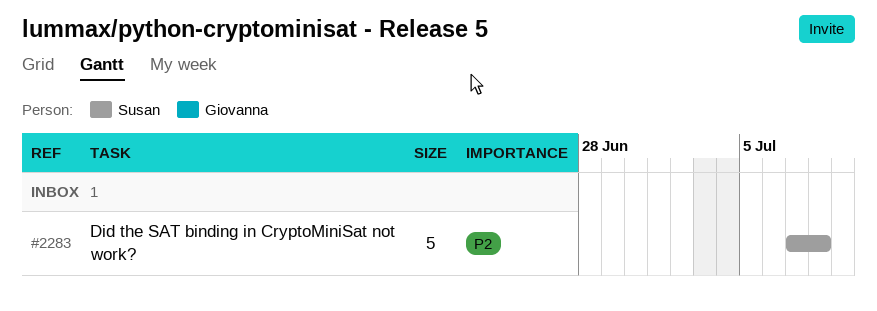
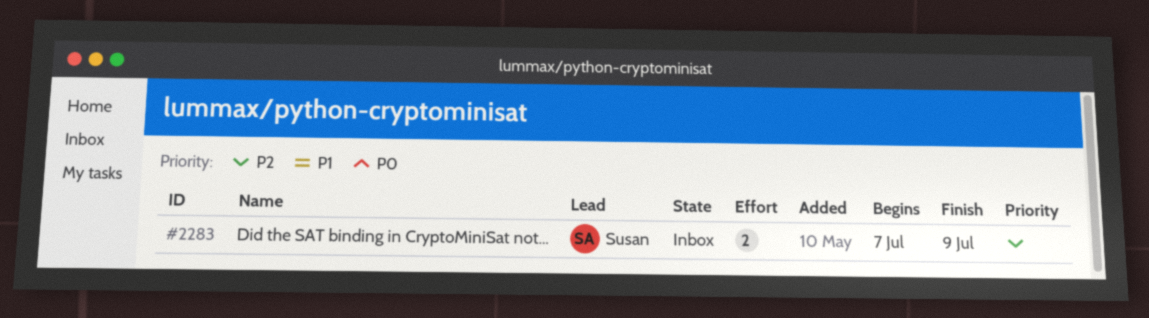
#2283, estimate: 5 -> 2
#2283, due: Jul 8 -> Jul 9

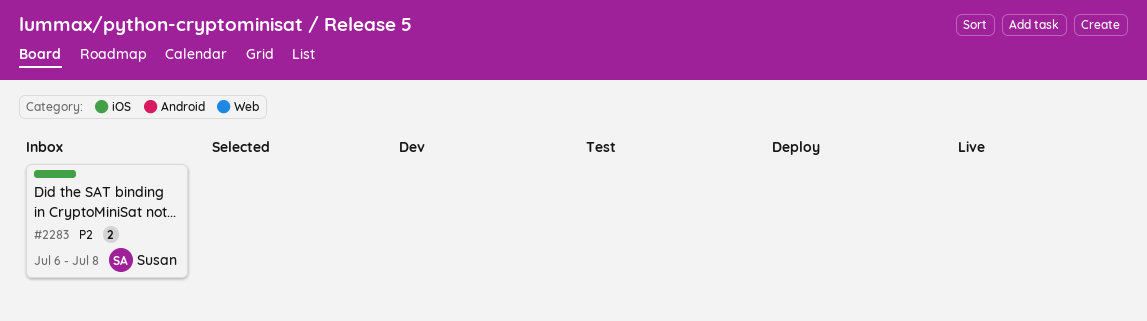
#2283, start: Jul 7 -> Jul 6
#2283, due: Jul 9 -> Jul 8

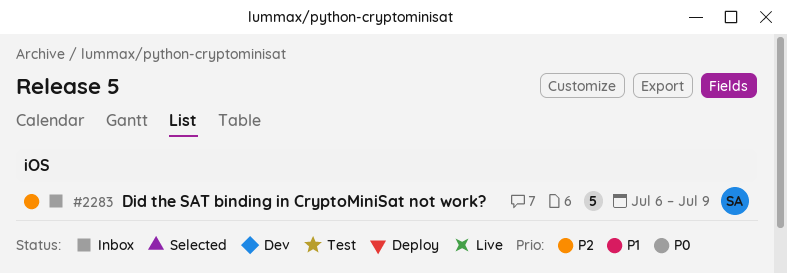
#2283, estimate: 2 -> 5
#2283, due: Jul 8 -> Jul 9

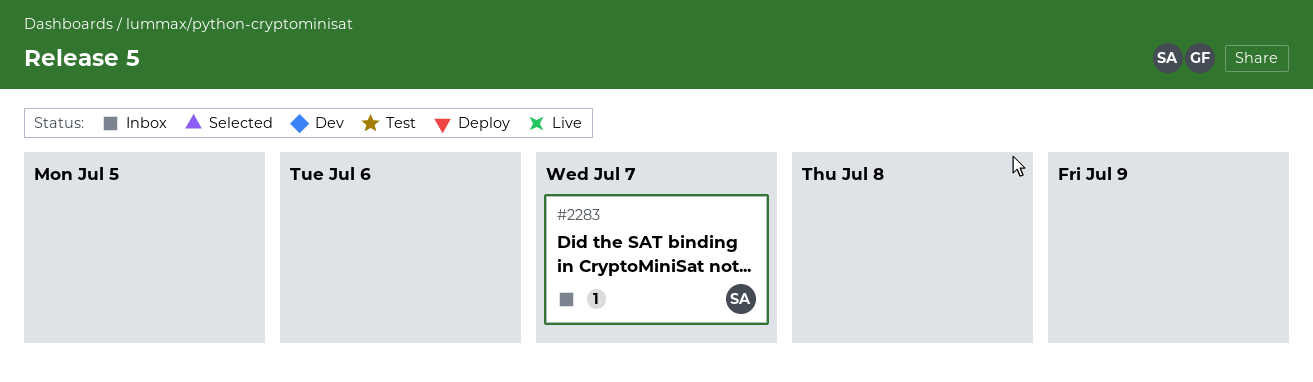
#2283, estimate: 5 -> 1
#2283, due: Jul 9 -> Jul 7

